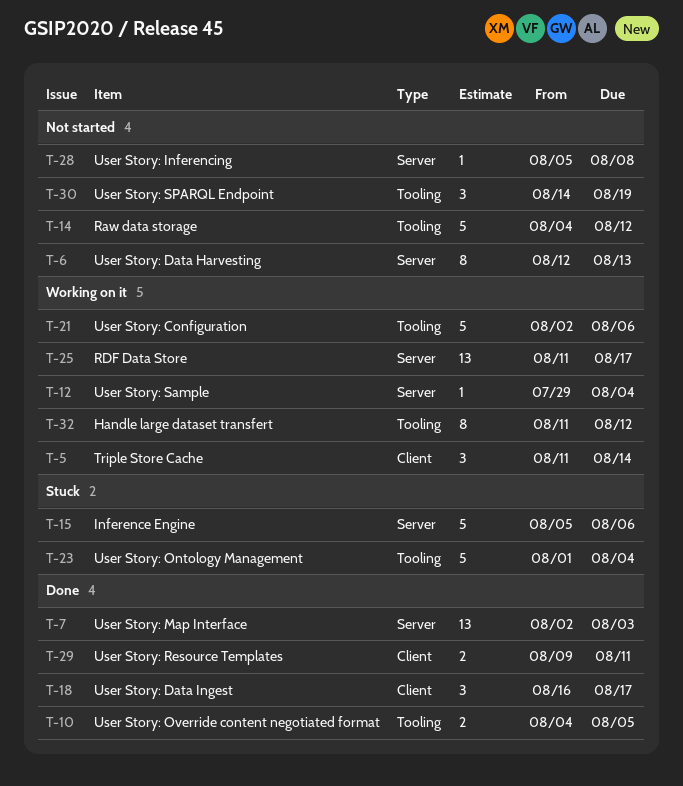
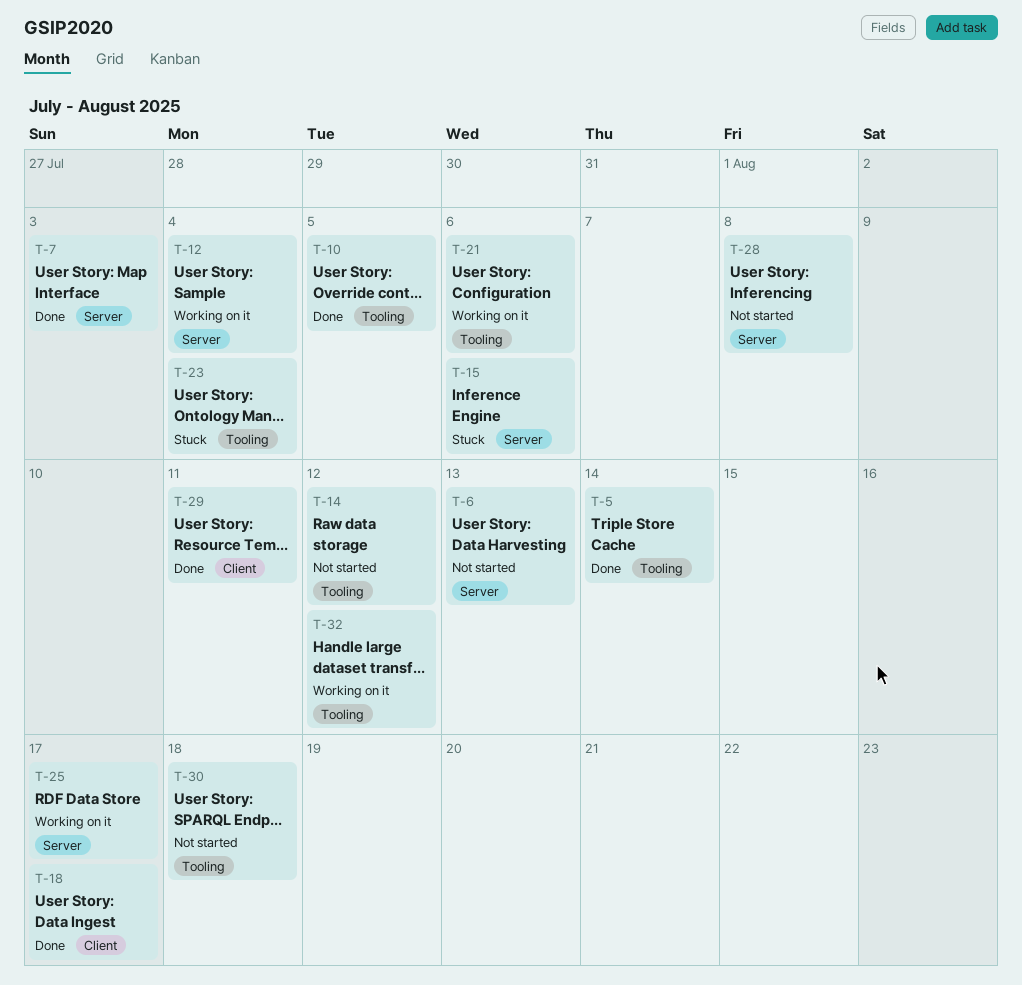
T-5, status: Working on it -> Done
T-5, label: Client -> Tooling
T-30, due: Aug 19 -> Aug 18

